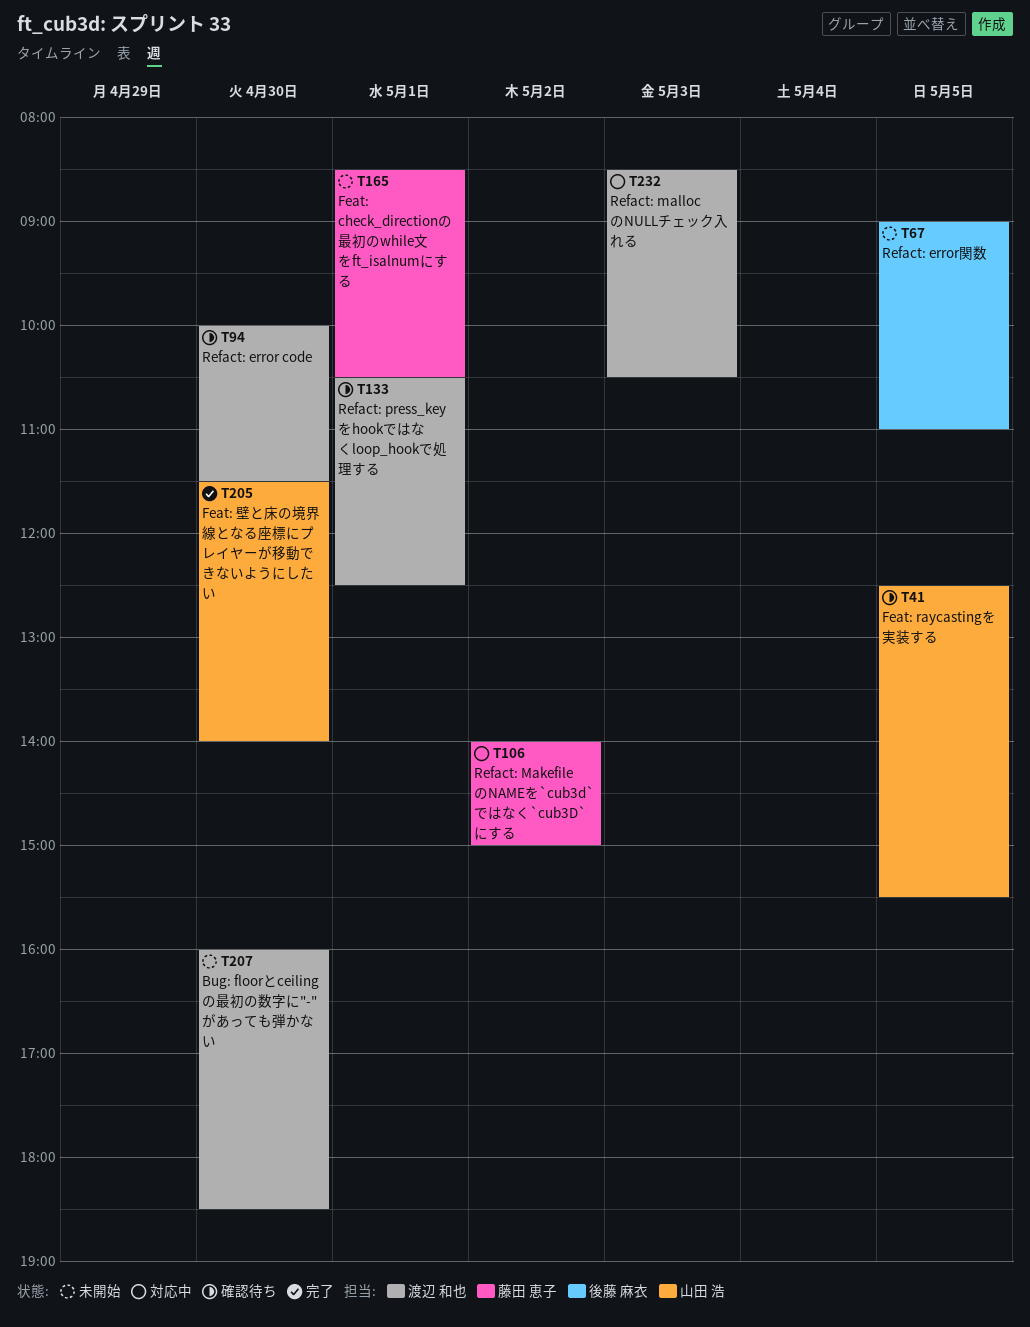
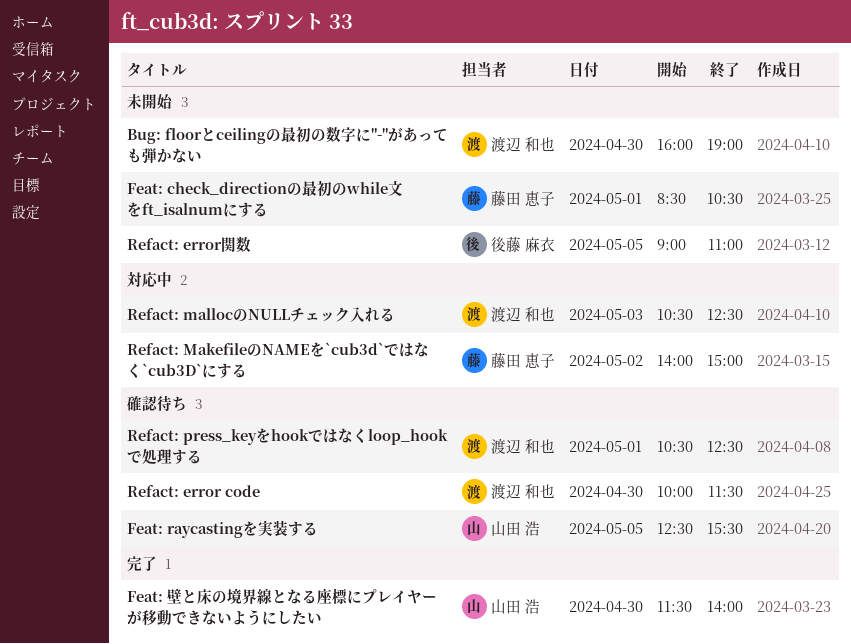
Bug: floorとceilingの最初の数字に"-"があっても弾かない, ends: 18:30 -> 19:00
Refact: mallocのNULLチェック入れる, begins: 08:30 -> 10:30
Refact: mallocのNULLチェック入れる, ends: 10:30 -> 12:30

